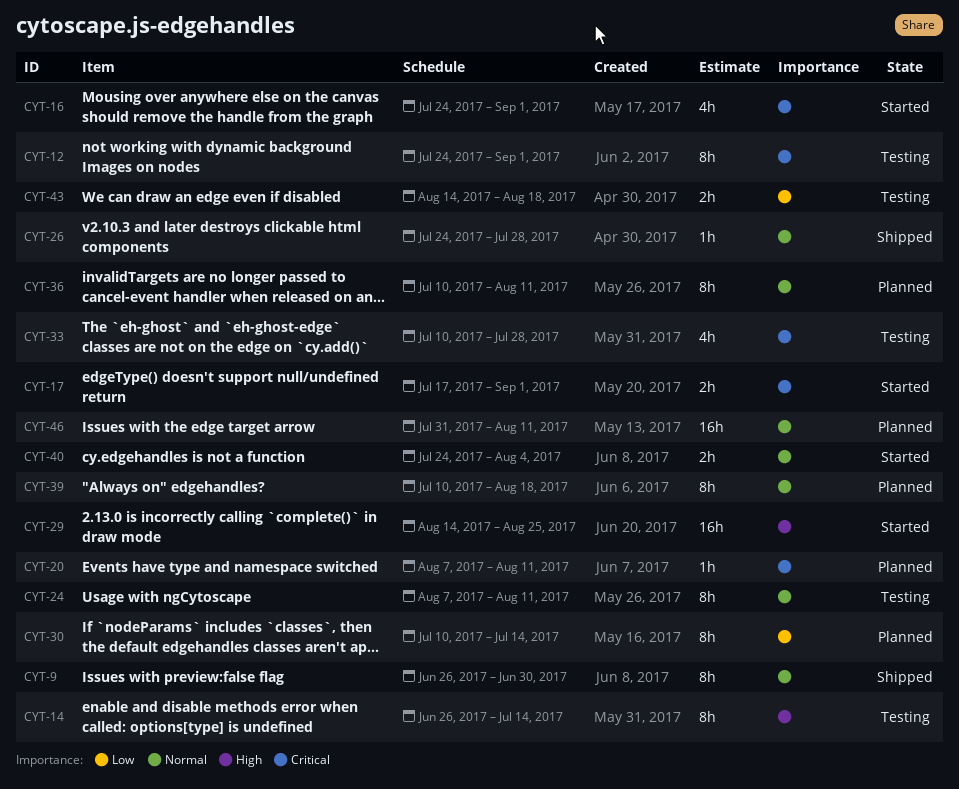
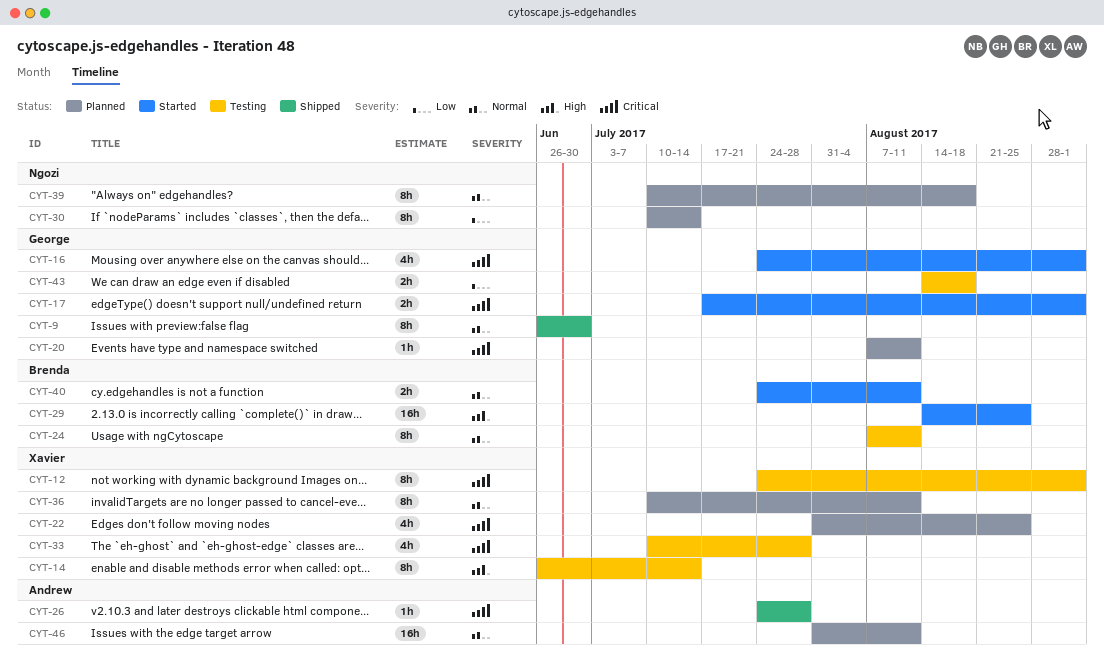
CYT-22: none -> present
CYT-26, priority: Normal -> Critical
CYT-40, due: Aug 4 -> Aug 11

